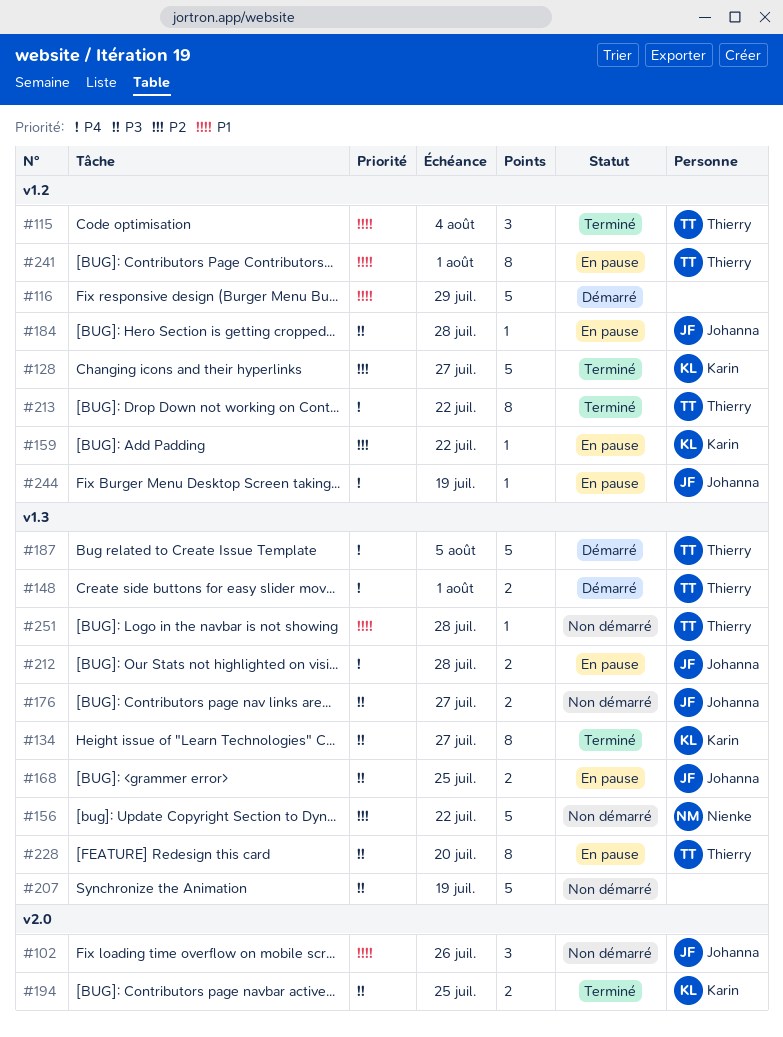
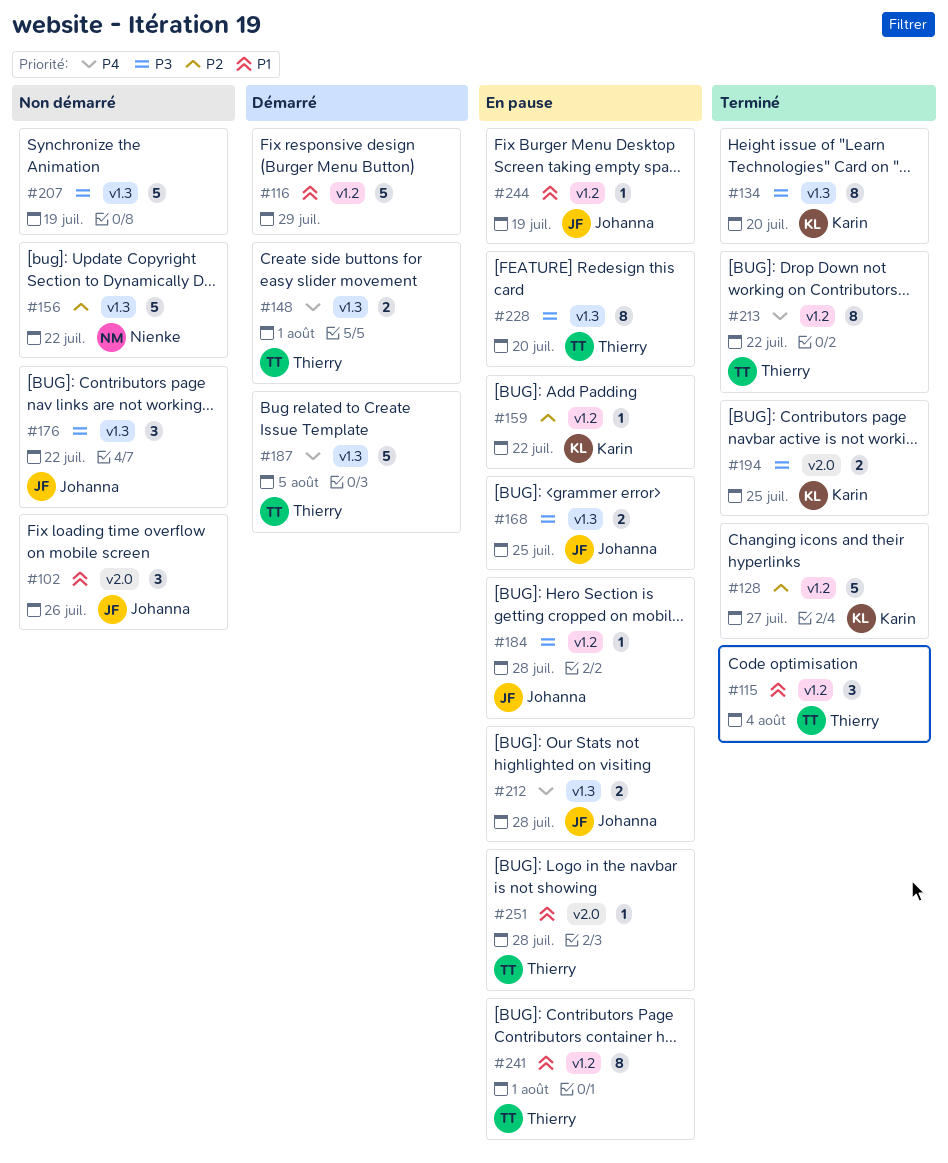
#134, due: Jul 27 -> Jul 20
#176, estimate: 2 -> 3
#176, due: Jul 27 -> Jul 22
#244, priority: P4 -> P1
#251, status: Non démarré -> En pause
#251, label: v1.3 -> v2.0

